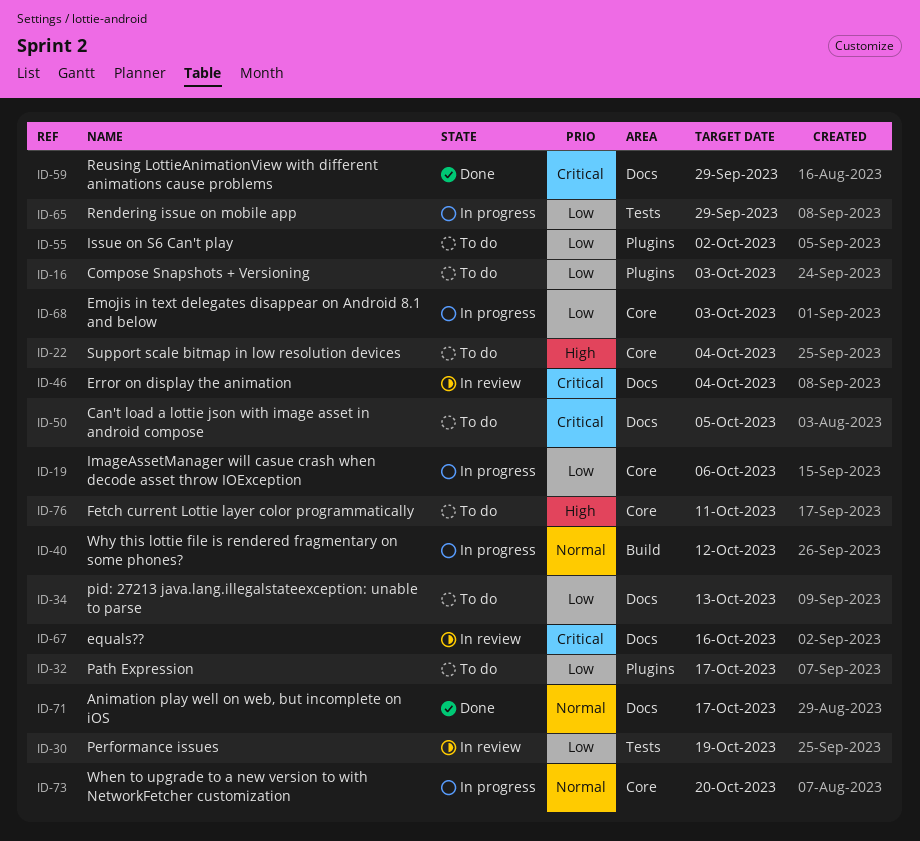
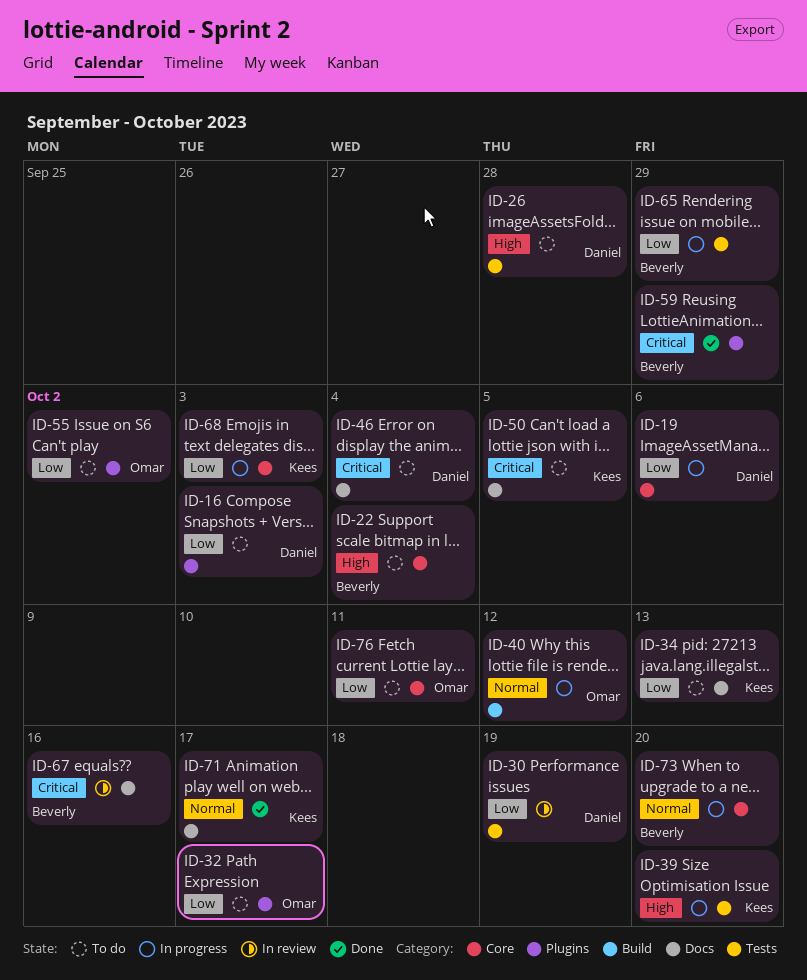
ID-26: none -> present
ID-39: none -> present
ID-46, status: In review -> To do
ID-59, label: Docs -> Plugins
ID-76, priority: High -> Low

